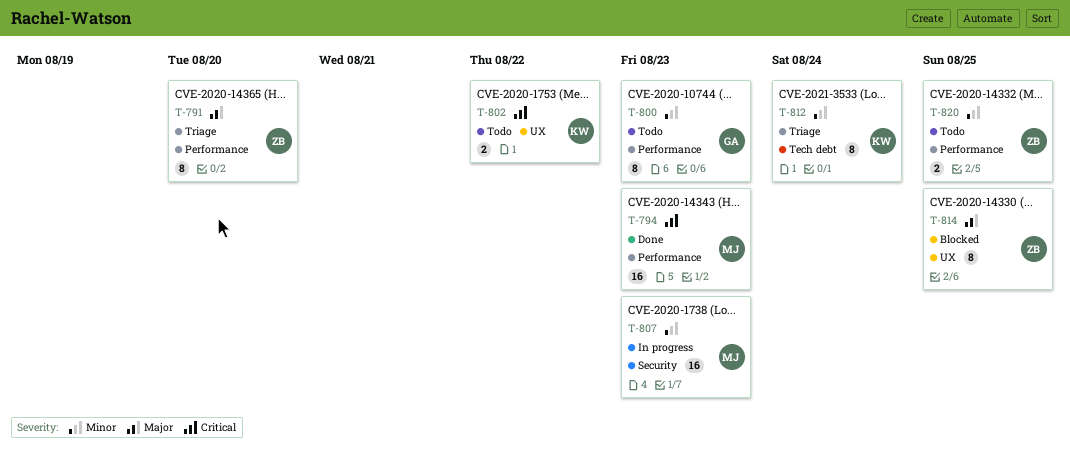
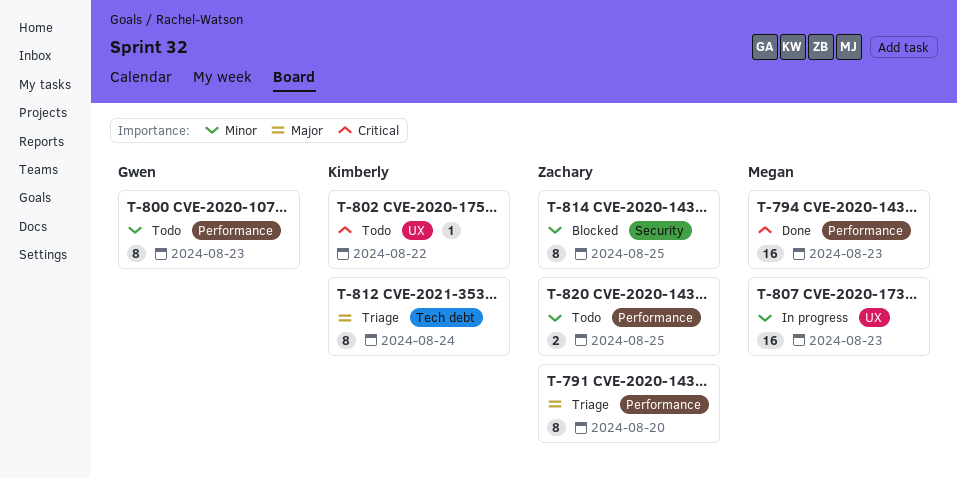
T-802, estimate: 2 -> 1
T-807, label: Security -> UX
T-812, priority: Minor -> Major
T-814, priority: Major -> Minor
T-814, label: UX -> Security

